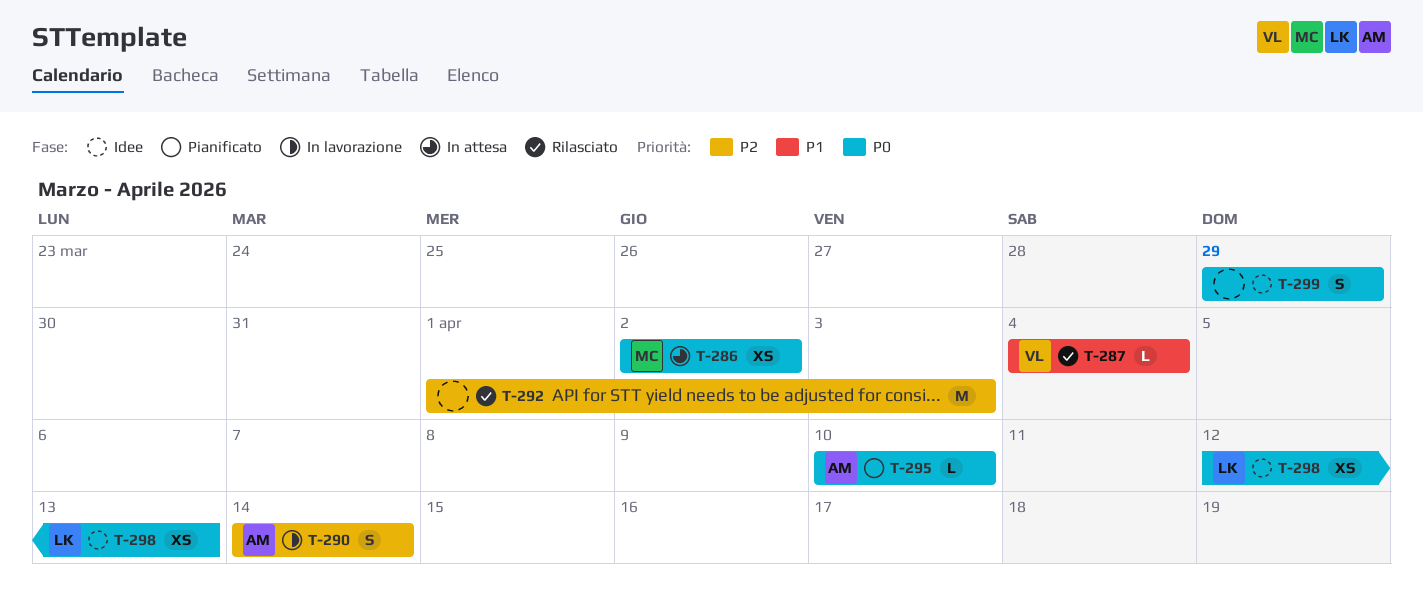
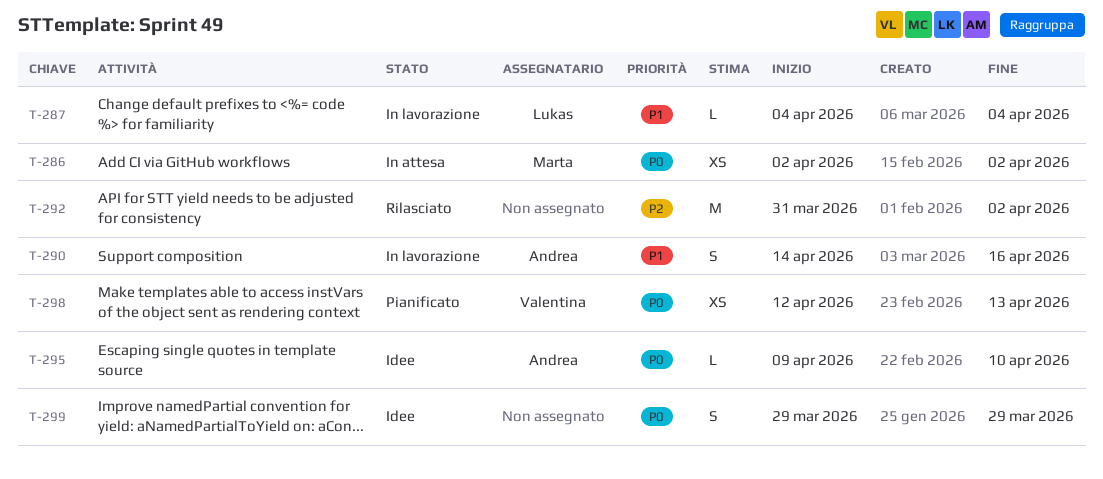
T-287, status: Rilasciato -> In lavorazione
T-287, owner: Valentina -> Lukas
T-290, priority: P2 -> P1
T-290, due: Apr 14 -> Apr 16
T-292, start: Apr 1 -> Mar 31
T-292, due: Apr 3 -> Apr 2
T-295, status: Pianificato -> Idee
T-295, start: Apr 10 -> Apr 9
T-298, status: Idee -> Pianificato
T-298, owner: Lukas -> Valentina

